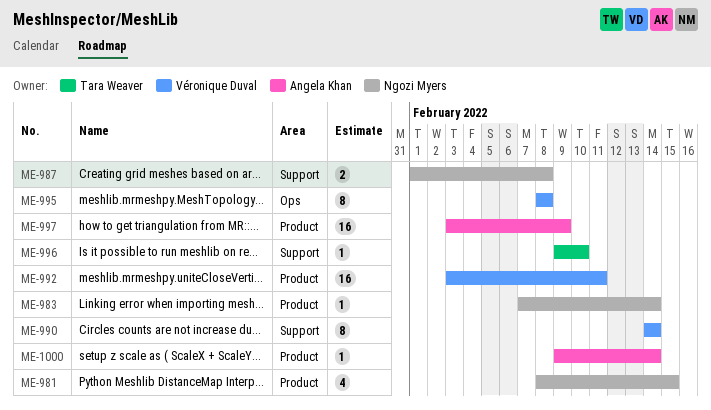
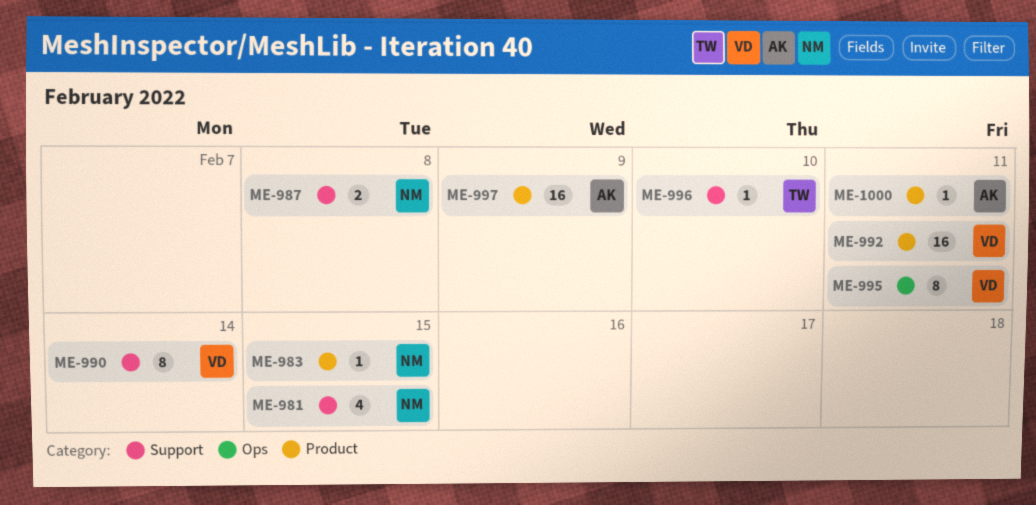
ME-981, label: Product -> Support
ME-983, due: Feb 14 -> Feb 15
ME-995, due: Feb 8 -> Feb 11
ME-1000, due: Feb 14 -> Feb 11

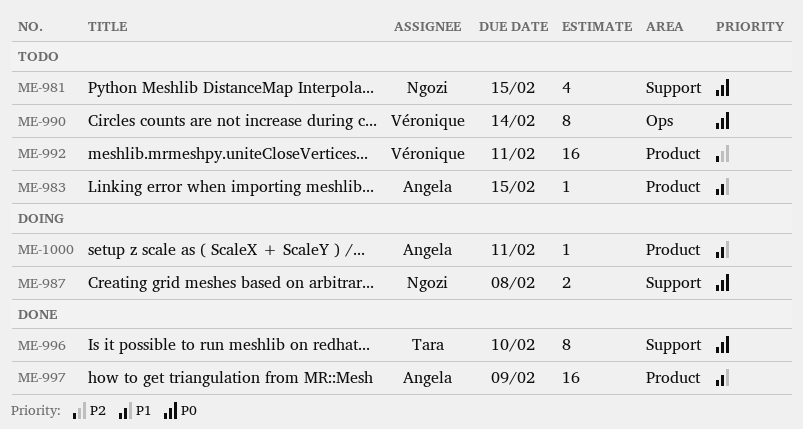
ME-983, owner: Ngozi -> Angela
ME-990, label: Support -> Ops
ME-995: present -> none
ME-996, estimate: 1 -> 8

